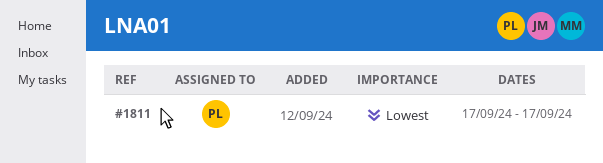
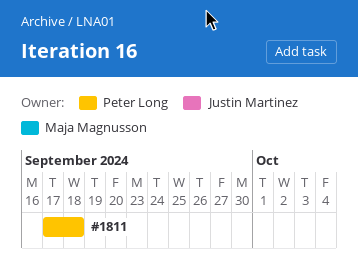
#1811, due: Sep 17 -> Sep 18

